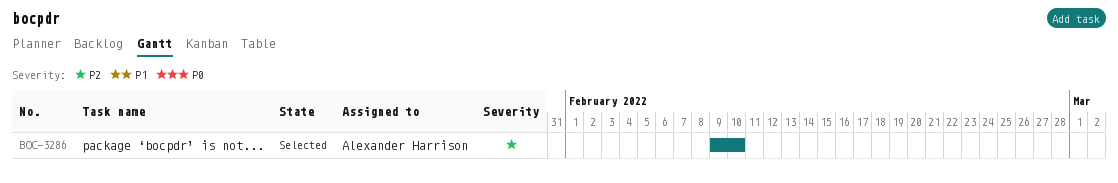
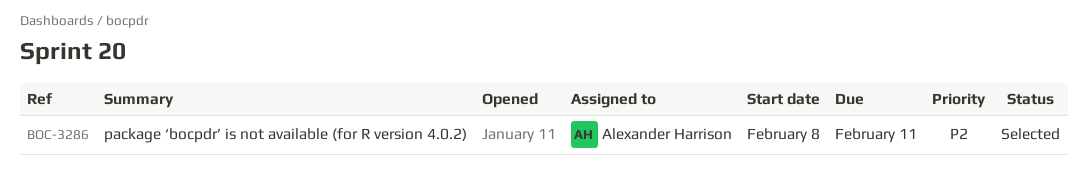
BOC-3286, start: Feb 9 -> Feb 8
BOC-3286, due: Feb 10 -> Feb 11

